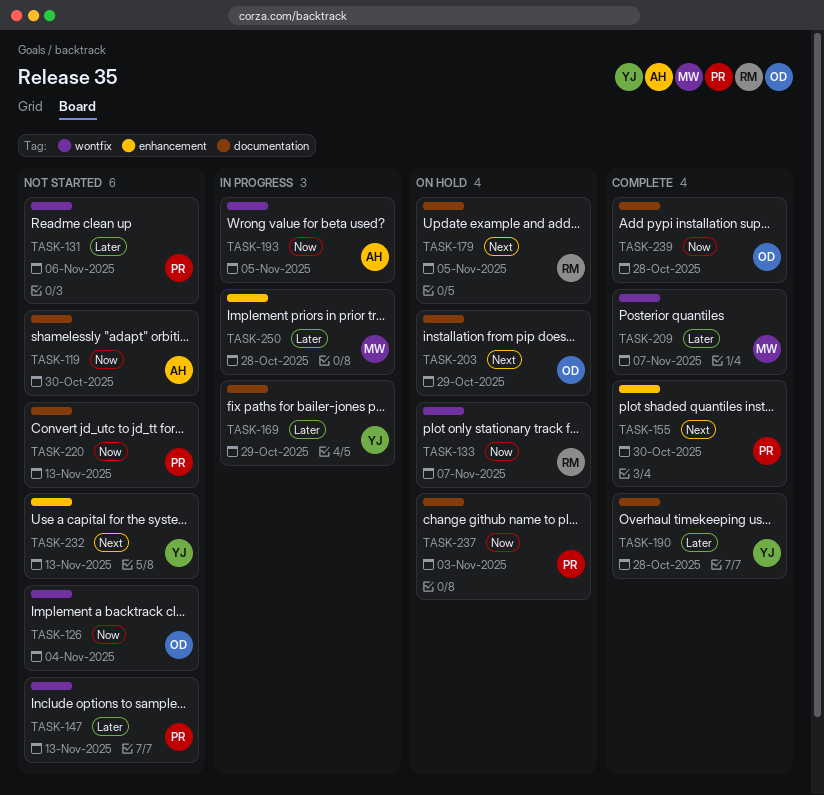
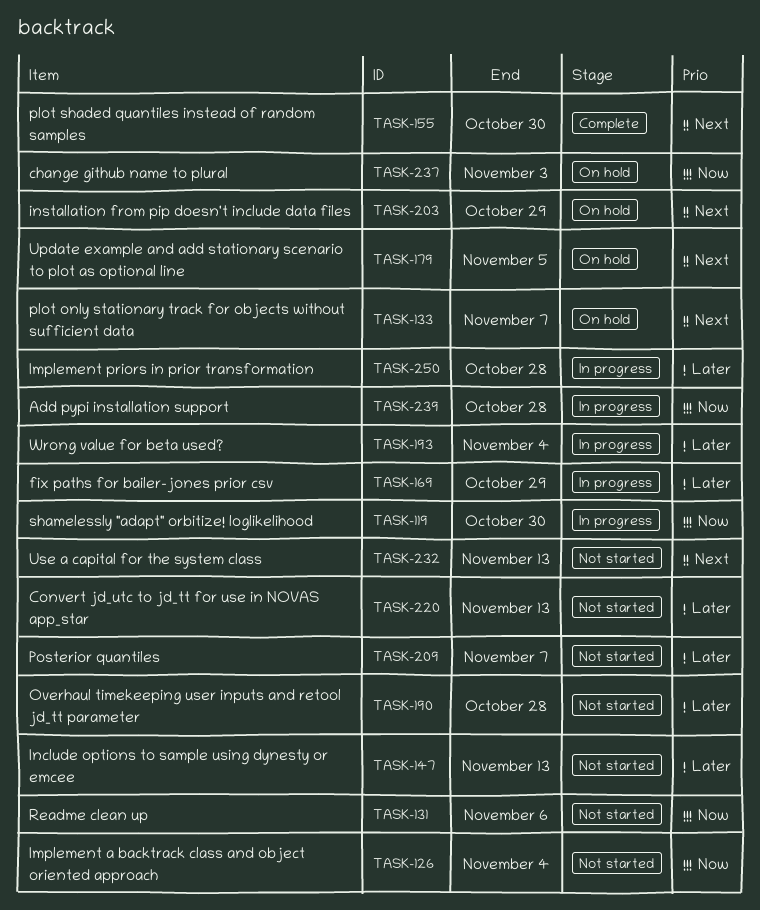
TASK-119, status: Not started -> In progress
TASK-131, priority: Later -> Now
TASK-133, priority: Now -> Next
TASK-190, status: Complete -> Not started
TASK-193, priority: Now -> Later
TASK-193, due: Nov 5 -> Nov 4
TASK-209, status: Complete -> Not started
TASK-220, priority: Now -> Later
TASK-239, status: Complete -> In progress

